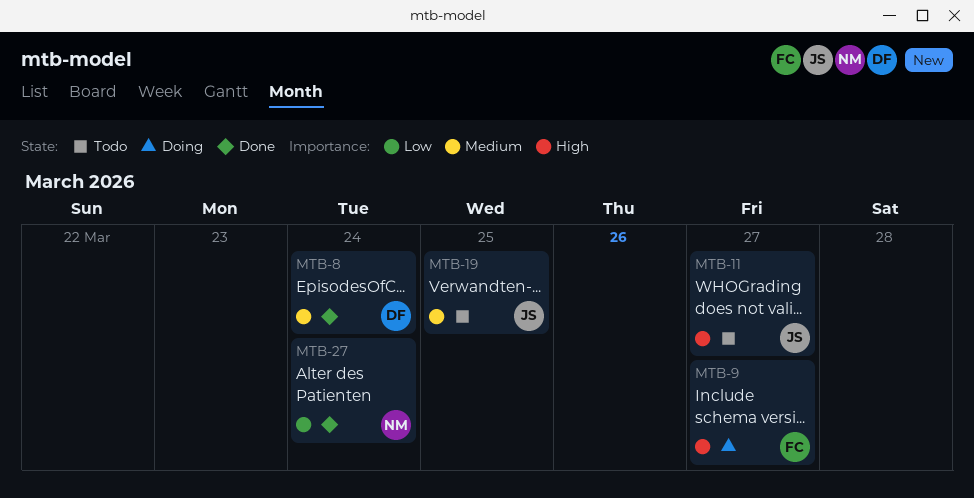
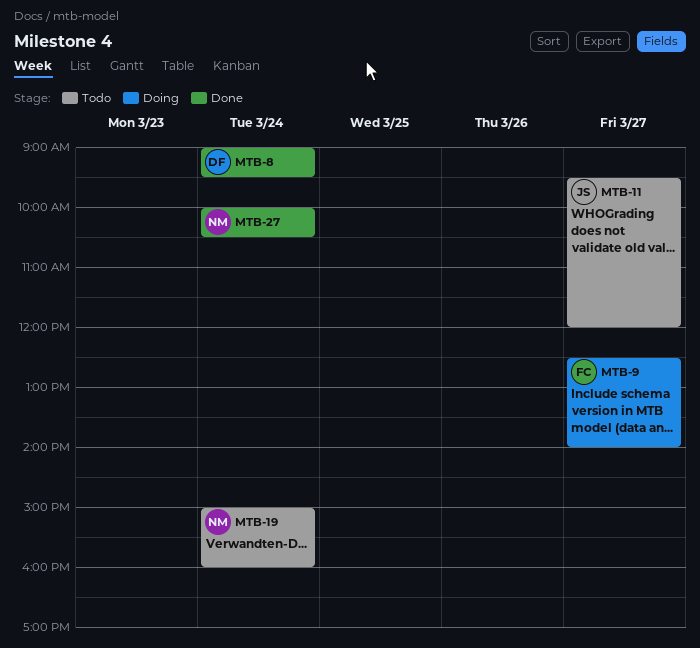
MTB-19, owner: JS -> NM
MTB-19, day: Mar 25 -> Mar 24

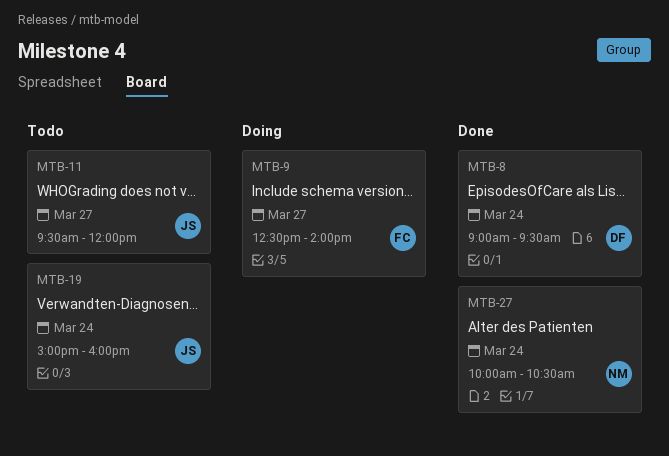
MTB-19, owner: NM -> JS

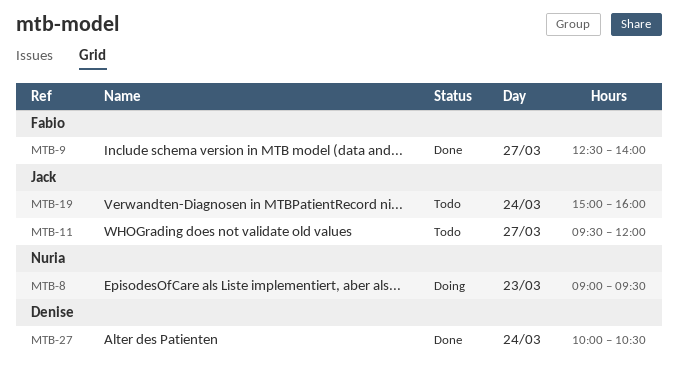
MTB-8, status: Done -> Doing
MTB-8, owner: Denise -> Nuria
MTB-8, day: Mar 24 -> Mar 23
MTB-9, status: Doing -> Done
MTB-27, owner: Nuria -> Denise

